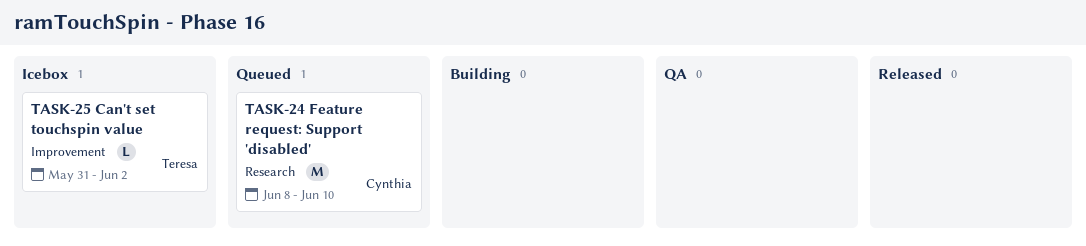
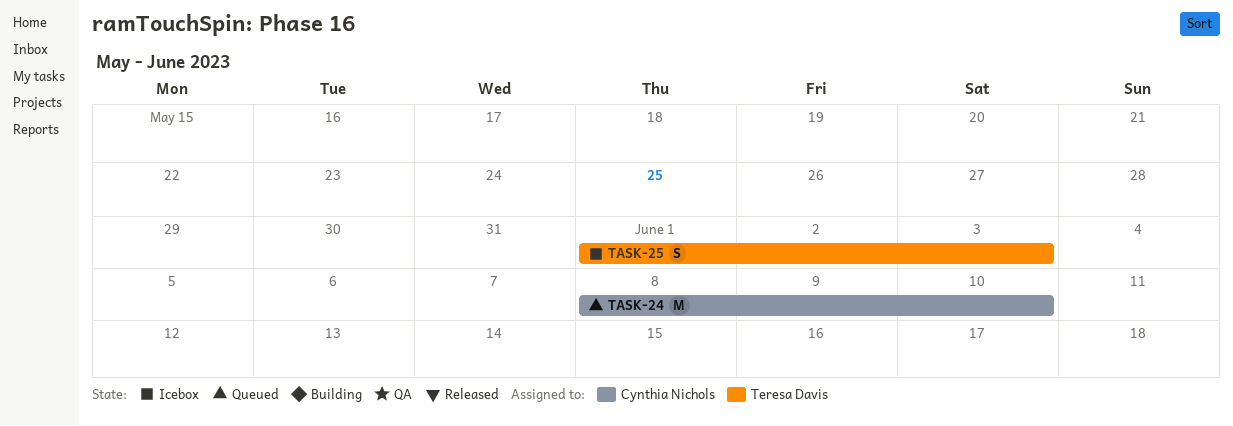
TASK-25, estimate: L -> S
TASK-25, start: May 31 -> Jun 1
TASK-25, due: Jun 2 -> Jun 3

